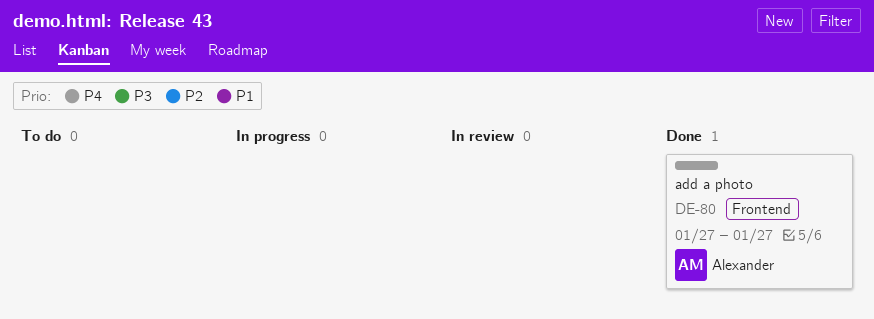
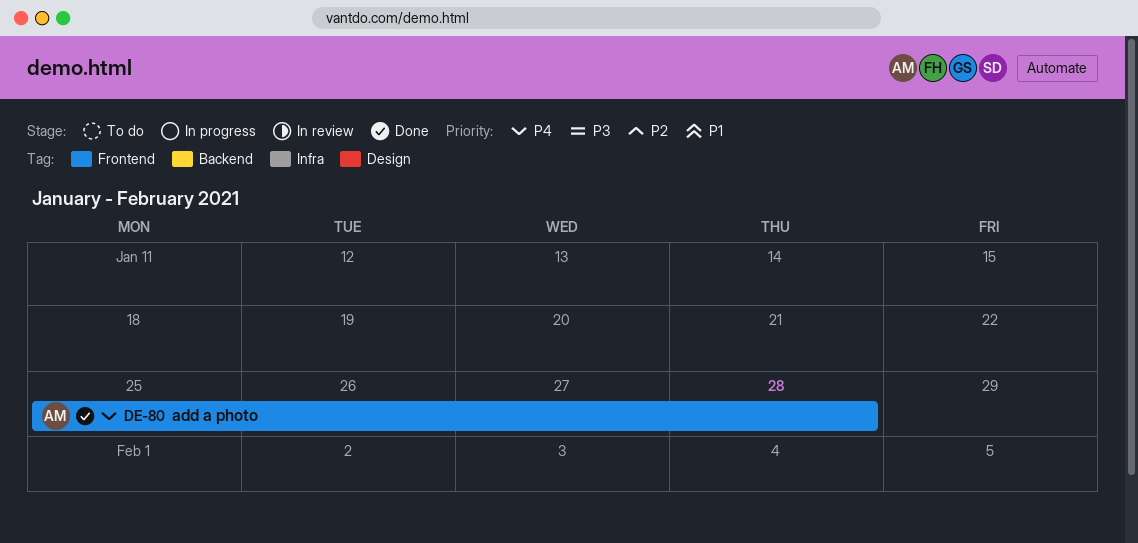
DE-80, start: Jan 27 -> Jan 25
DE-80, due: Jan 27 -> Jan 28

